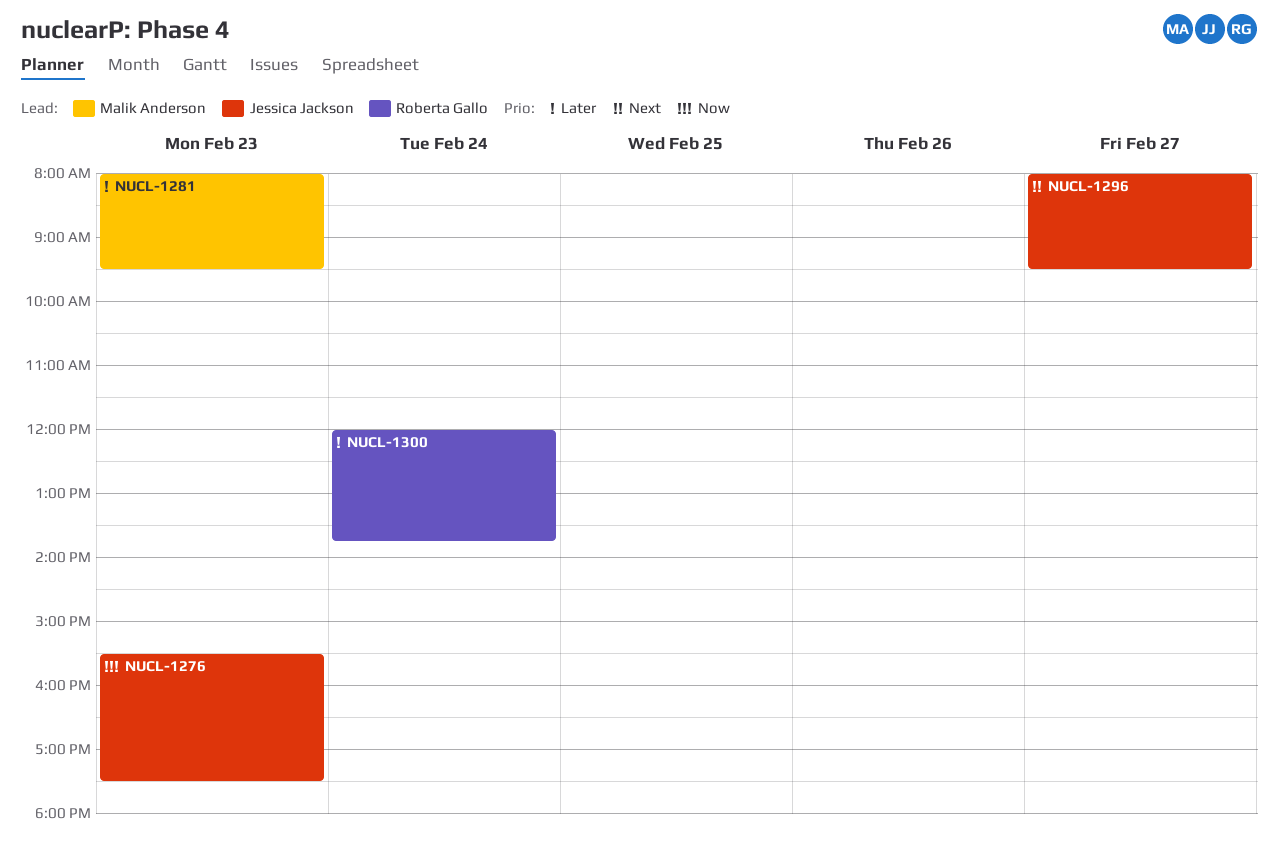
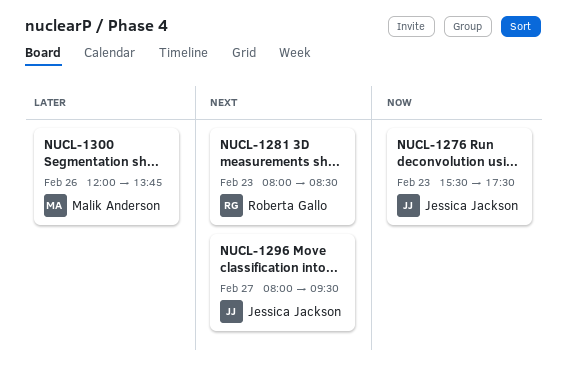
NUCL-1281, owner: Malik Anderson -> Roberta Gallo
NUCL-1281, priority: Later -> Next
NUCL-1281, ends: 09:30 -> 08:30
NUCL-1300, owner: Roberta Gallo -> Malik Anderson
NUCL-1300, day: Feb 24 -> Feb 26

